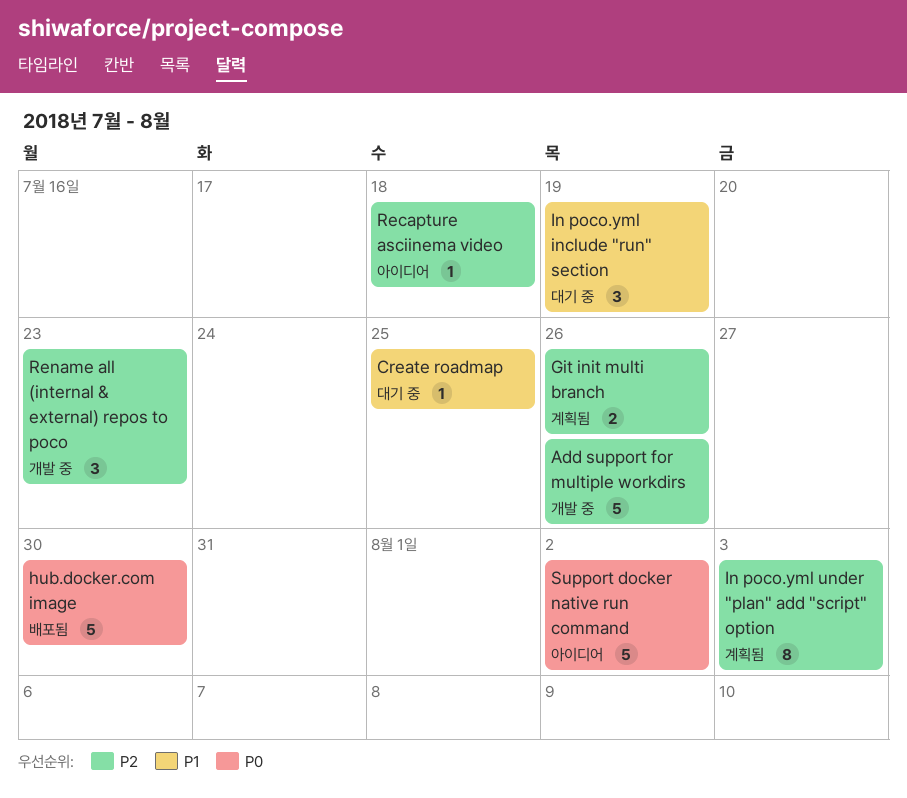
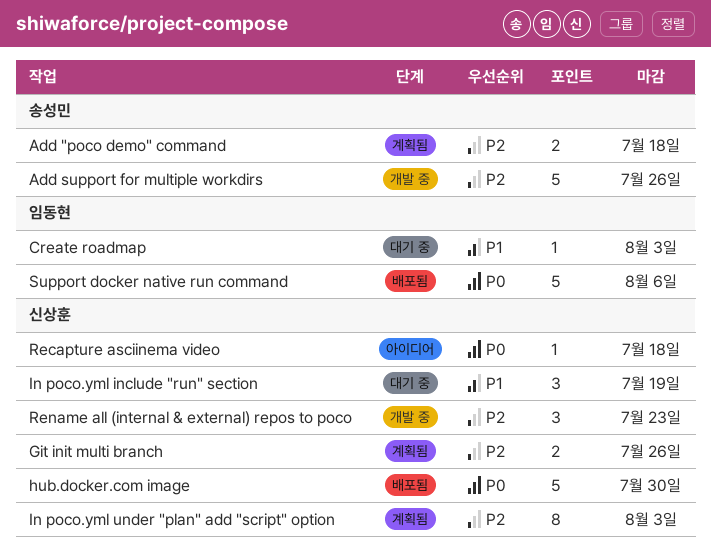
Add "poco demo" command: none -> present
Create roadmap, due: Jul 25 -> Aug 3
Recapture asciinema video, priority: P2 -> P0
Support docker native run command, status: 아이디어 -> 배포됨
Support docker native run command, due: Aug 2 -> Aug 6

